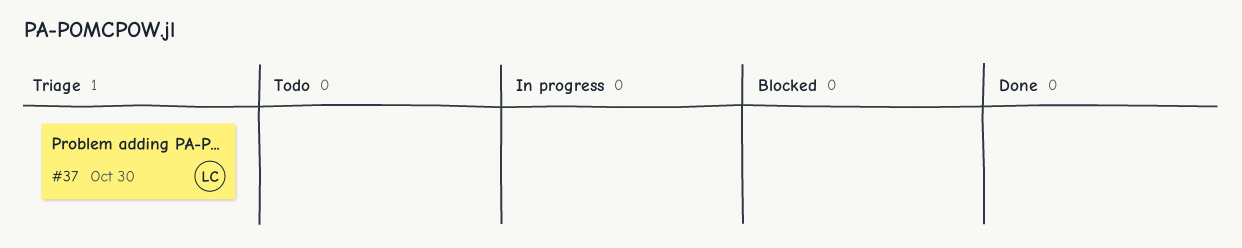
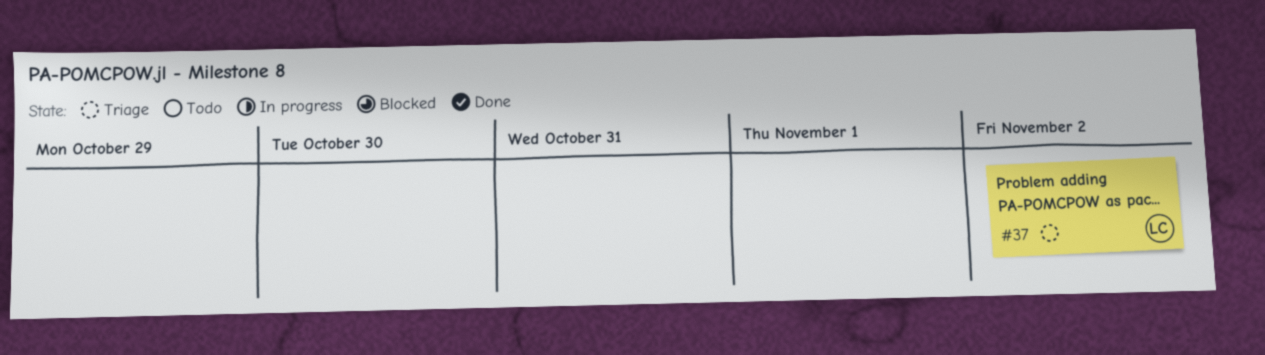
#37, due: Oct 30 -> Nov 2

